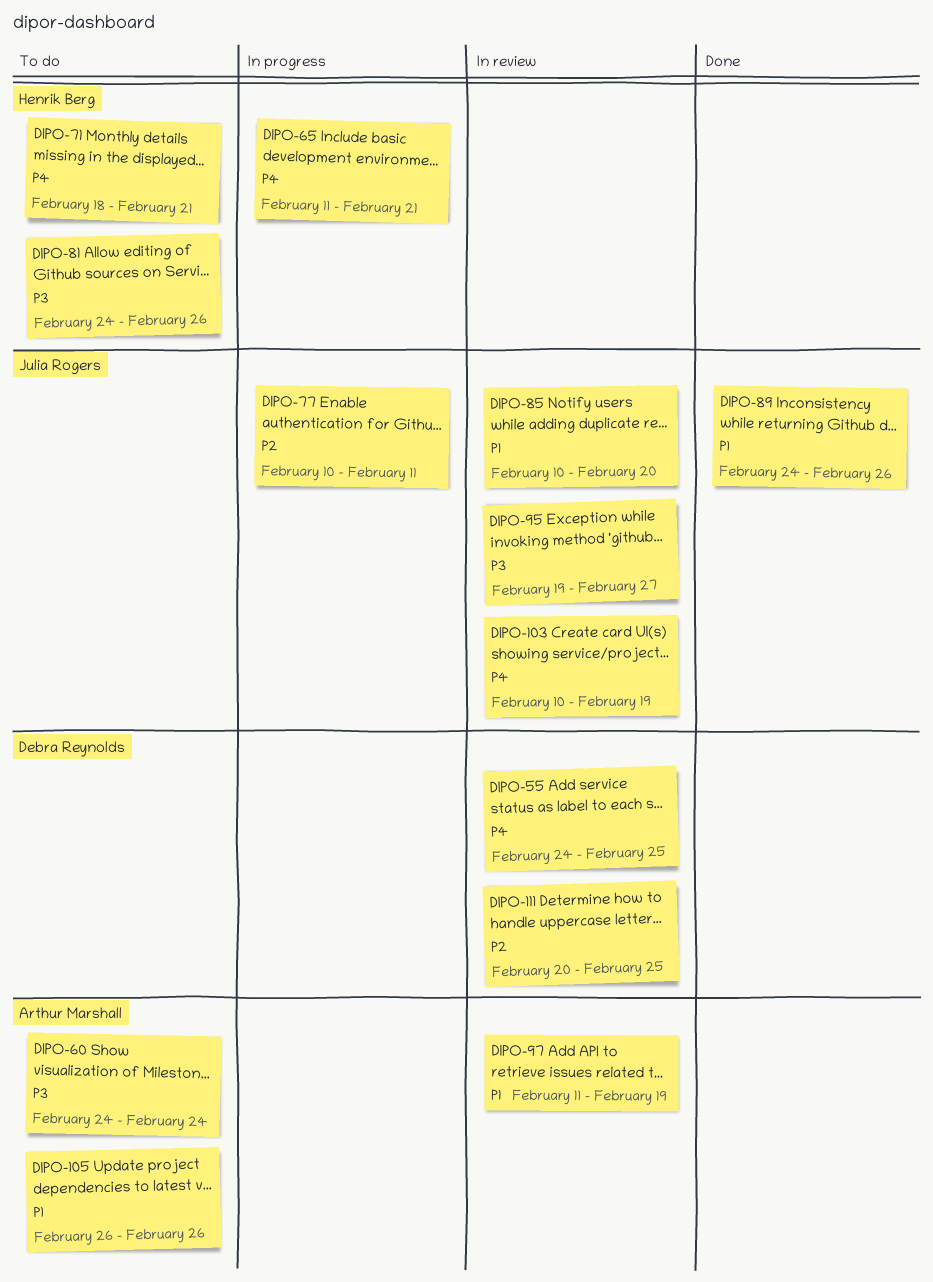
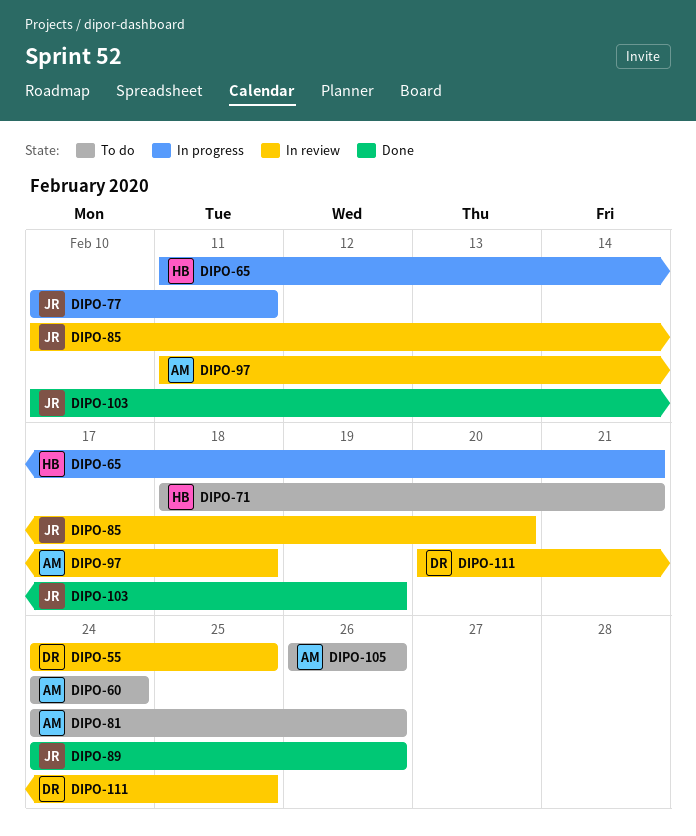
DIPO-81, owner: Henrik Berg -> Arthur Marshall
DIPO-95: present -> none
DIPO-97, due: Feb 19 -> Feb 18
DIPO-103, status: In review -> Done

